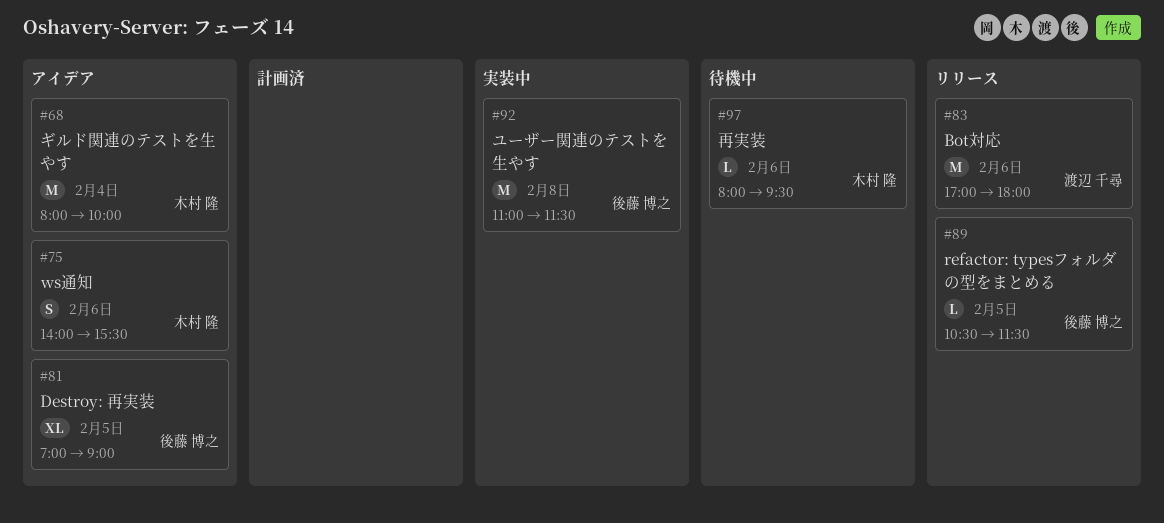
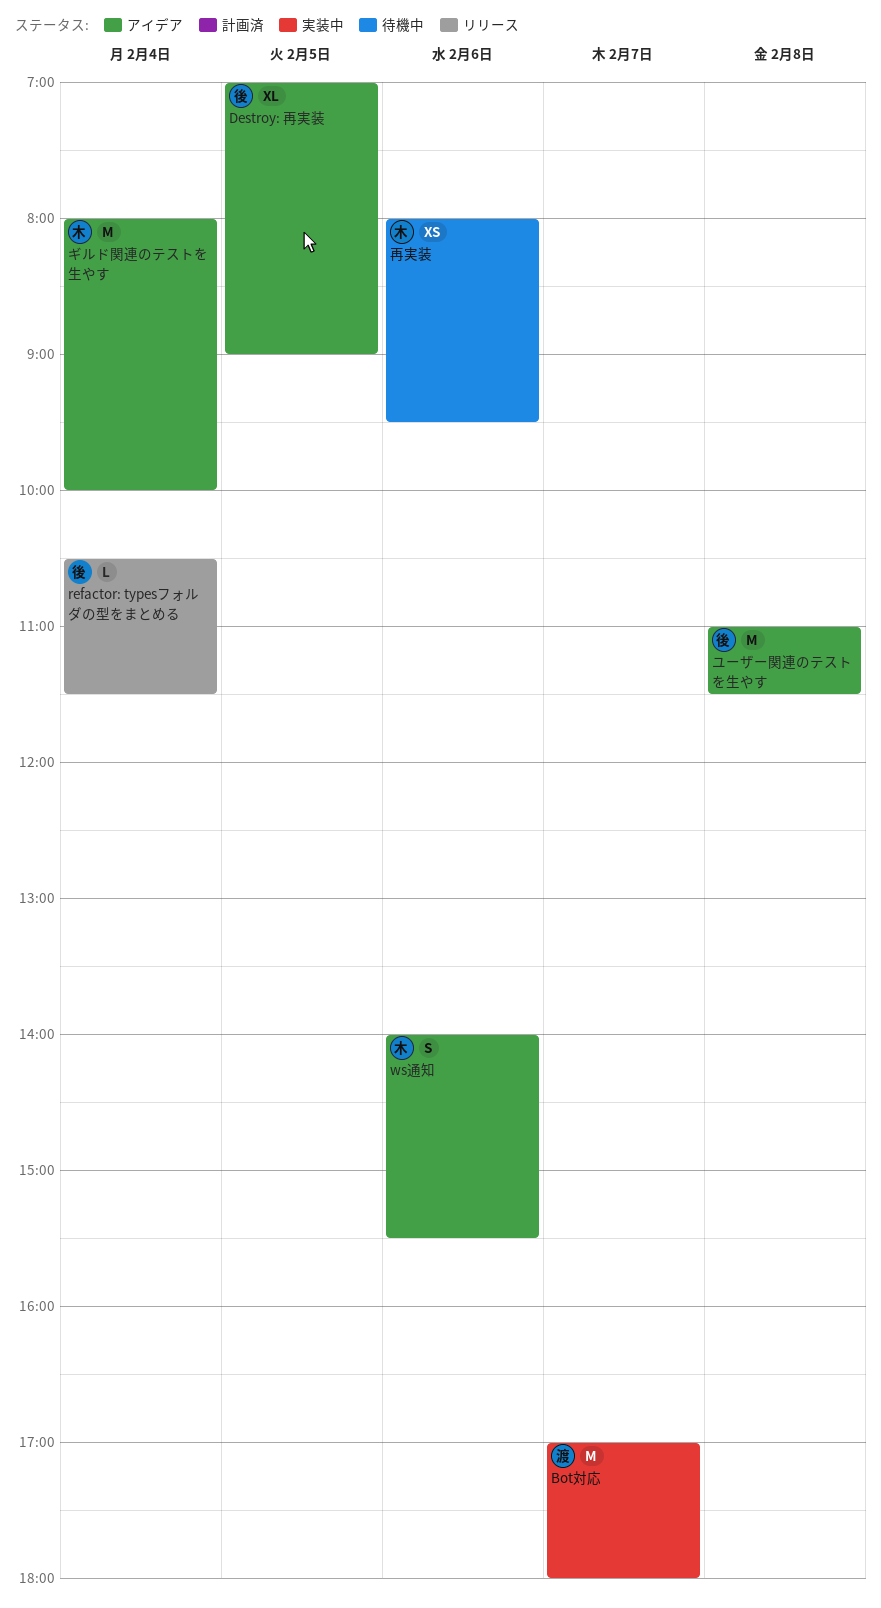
Bot対応, status: リリース -> 実装中
Bot対応, day: Feb 6 -> Feb 7
refactor: typesフォルダの型をまとめる, day: Feb 5 -> Feb 4
ユーザー関連のテストを生やす, status: 実装中 -> アイデア
再実装, estimate: L -> XS

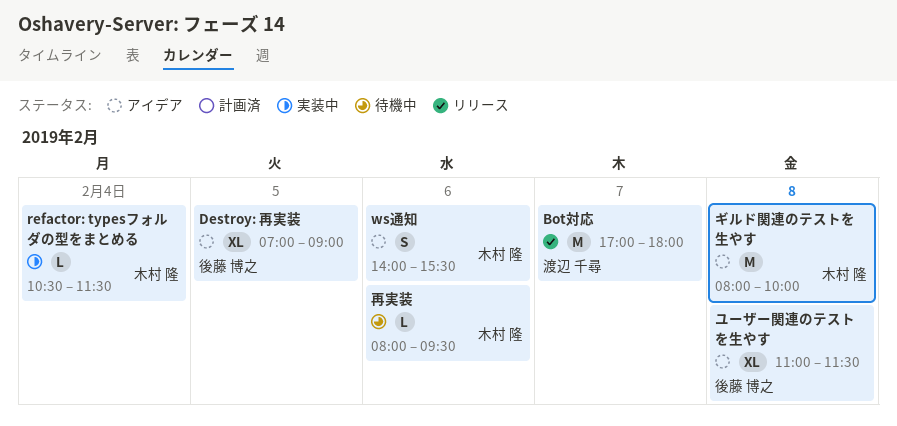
Bot対応, status: 実装中 -> リリース
refactor: typesフォルダの型をまとめる, status: リリース -> 実装中
refactor: typesフォルダの型をまとめる, owner: 後藤 博之 -> 木村 隆
ギルド関連のテストを生やす, day: Feb 4 -> Feb 8
ユーザー関連のテストを生やす, estimate: M -> XL
再実装, estimate: XS -> L

